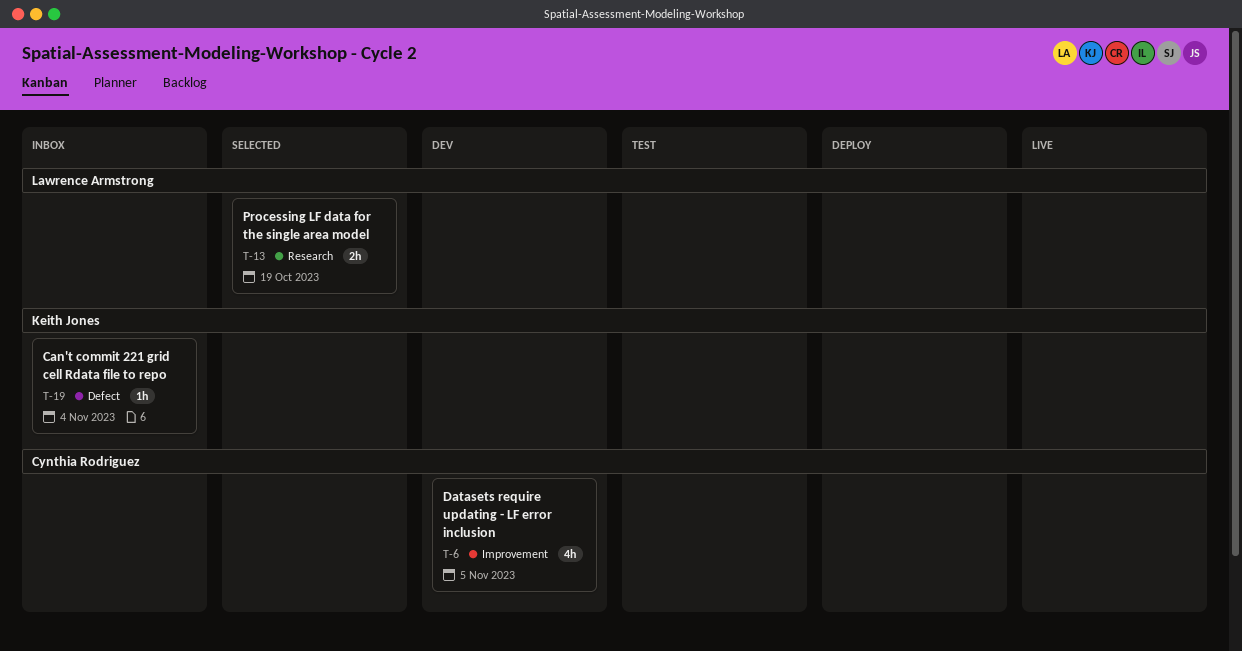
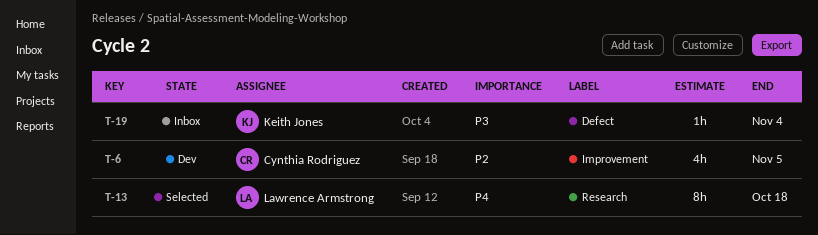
T-13, estimate: 2h -> 8h
T-13, due: Oct 19 -> Oct 18

